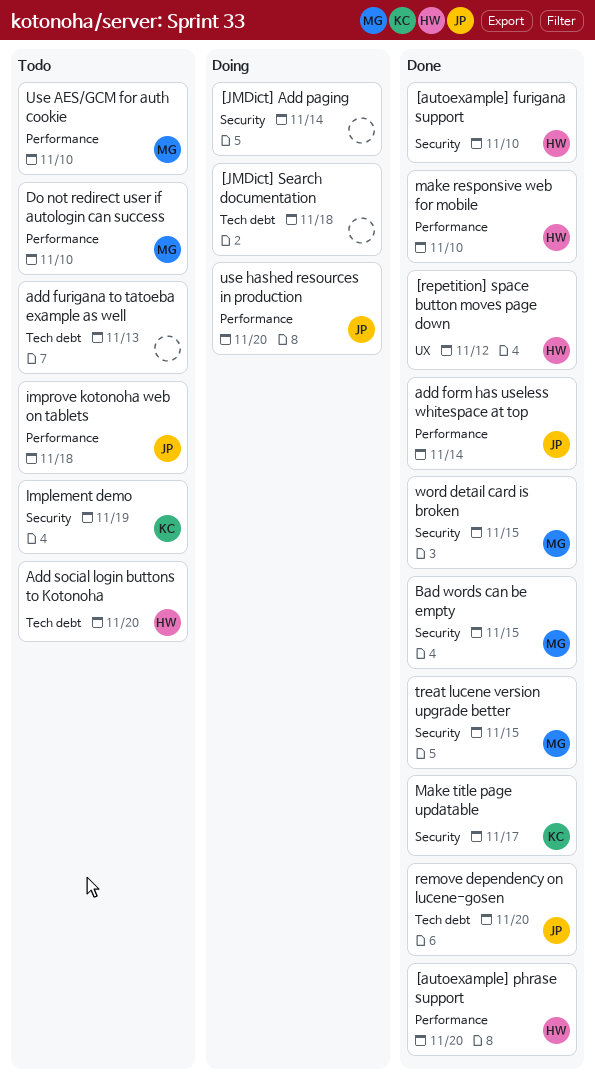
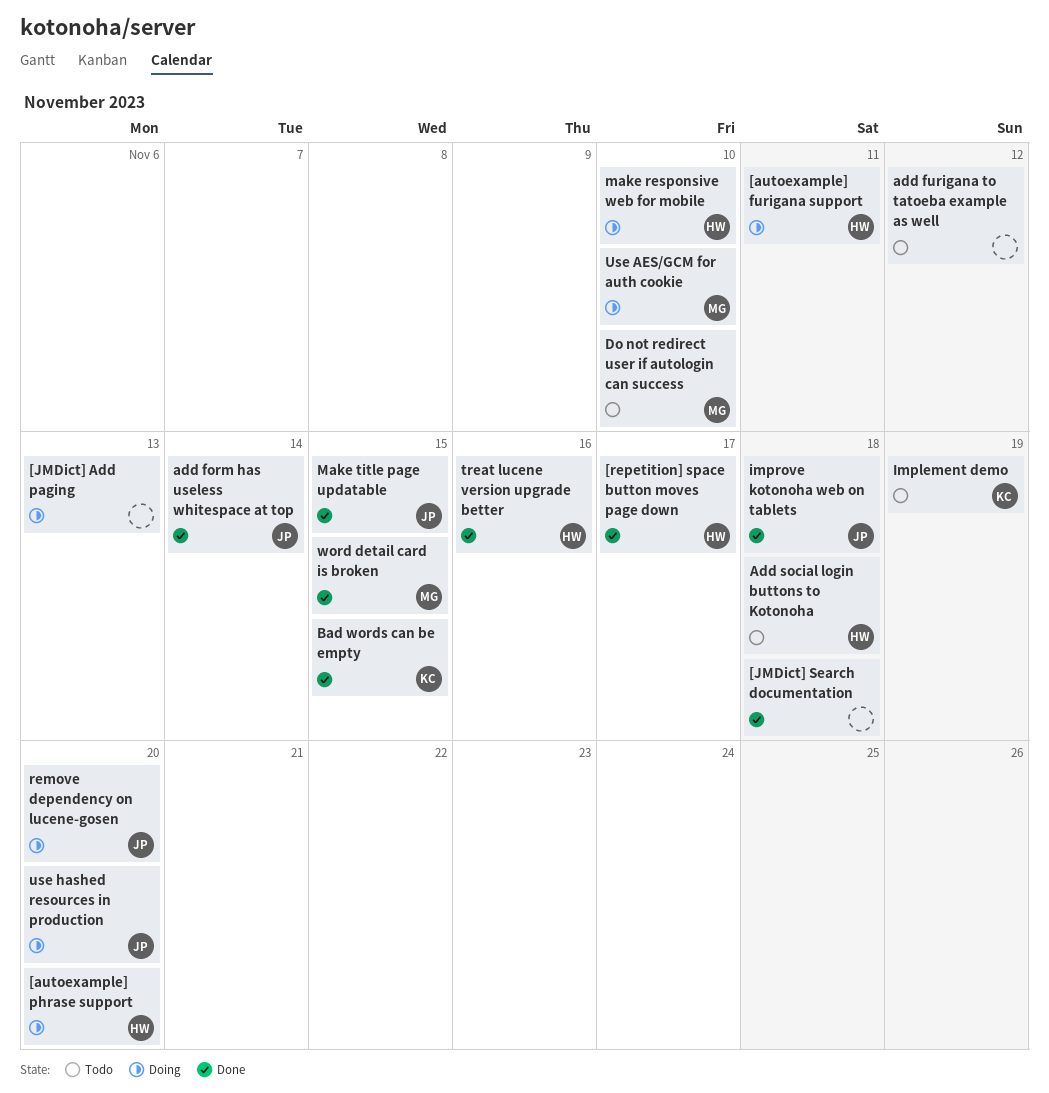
[autoexample] furigana support, status: Done -> Doing
[autoexample] furigana support, due: Nov 10 -> Nov 11
[autoexample] phrase support, status: Done -> Doing
[JMDict] Add paging, due: Nov 14 -> Nov 13
[JMDict] Search documentation, status: Doing -> Done
[repetition] space button moves page down, due: Nov 12 -> Nov 17
add furigana to tatoeba example as well, due: Nov 13 -> Nov 12
Add social login buttons to Kotonoha, due: Nov 20 -> Nov 18
Bad words can be empty, owner: MG -> KC
improve kotonoha web on tablets, status: Todo -> Done
make responsive web for mobile, status: Done -> Doing
Make title page updatable, owner: KC -> JP
Make title page updatable, due: Nov 17 -> Nov 15
remove dependency on lucene-gosen, status: Done -> Doing
treat lucene version upgrade better, owner: MG -> HW
treat lucene version upgrade better, due: Nov 15 -> Nov 16
Use AES/GCM for auth cookie, status: Todo -> Doing

